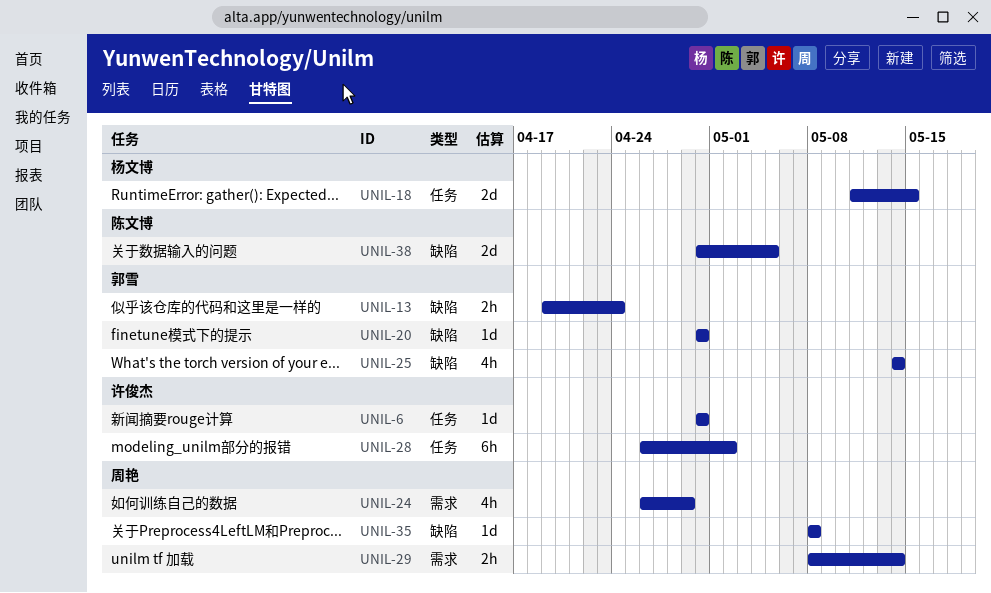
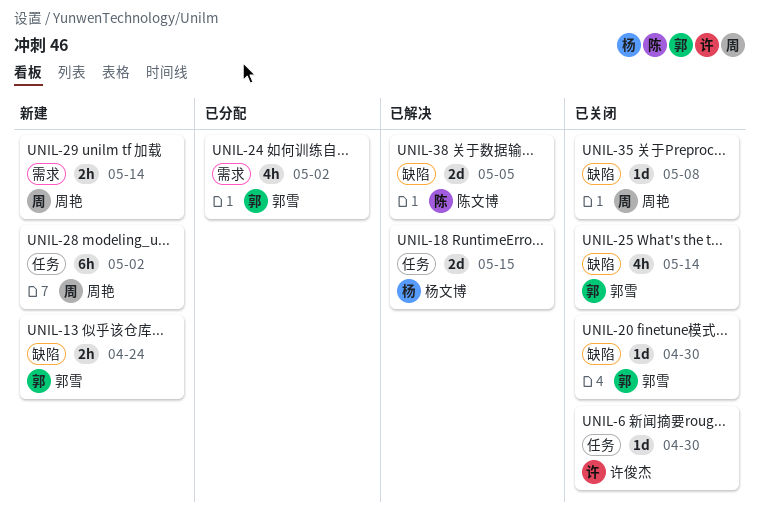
UNIL-24, owner: 周艳 -> 郭雪
UNIL-24, due: Apr 29 -> May 2
UNIL-28, owner: 许俊杰 -> 周艳

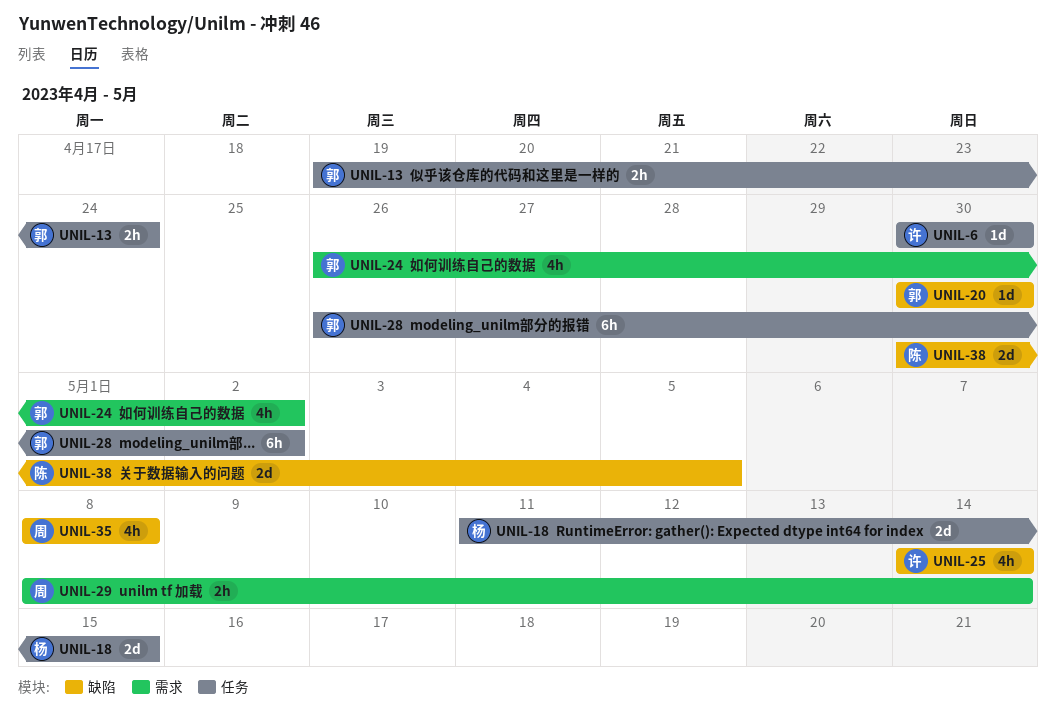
UNIL-13, label: 缺陷 -> 任务
UNIL-25, owner: 郭雪 -> 许俊杰
UNIL-28, owner: 周艳 -> 郭雪
UNIL-35, estimate: 1d -> 4h

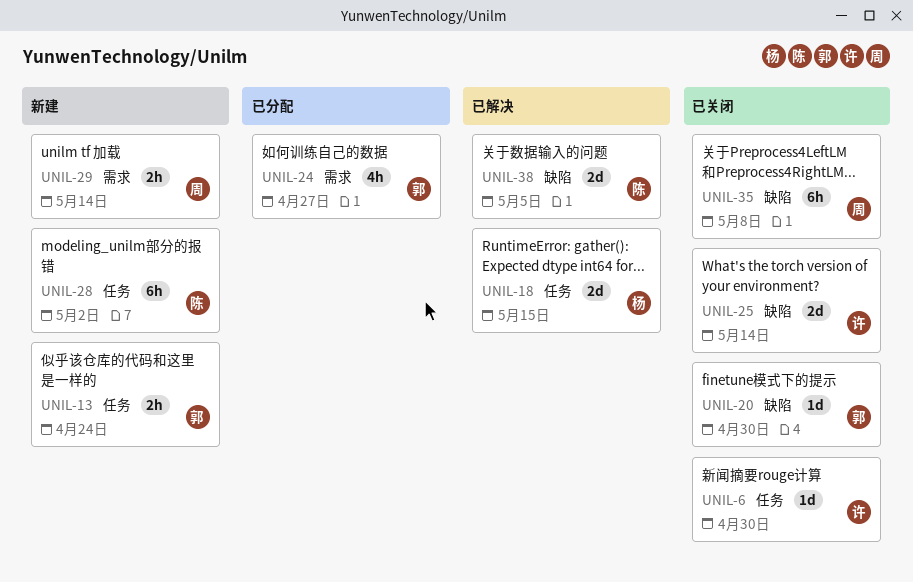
UNIL-24, due: May 2 -> Apr 27
UNIL-25, estimate: 4h -> 2d
UNIL-28, owner: 郭 -> 陈
UNIL-35, estimate: 4h -> 6h

